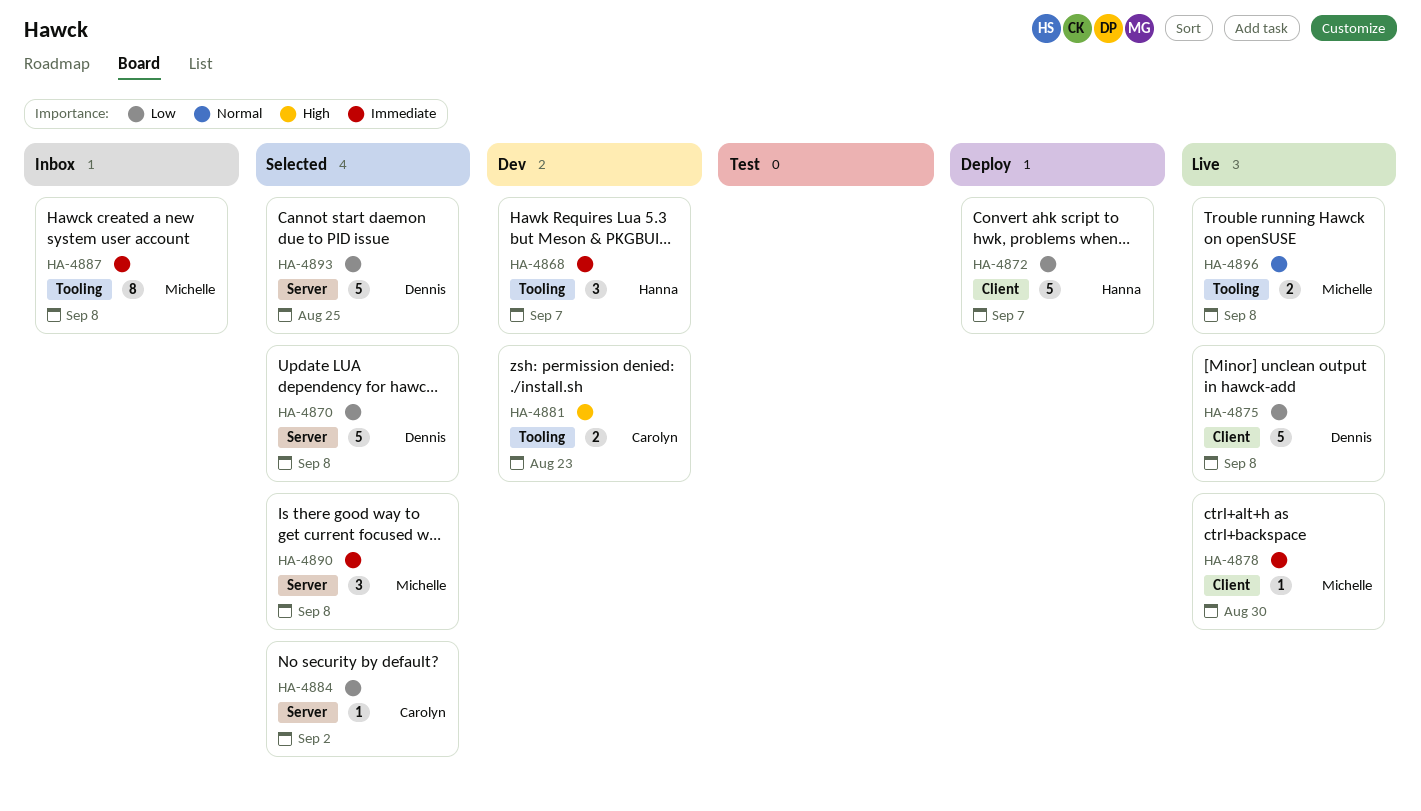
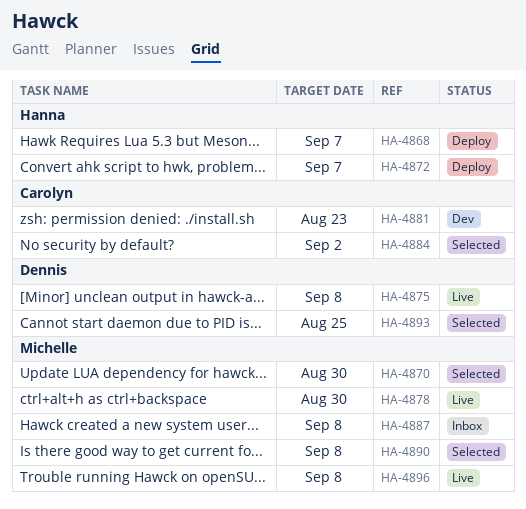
HA-4868, status: Dev -> Deploy
HA-4870, owner: Dennis -> Michelle
HA-4870, due: Sep 8 -> Aug 30

